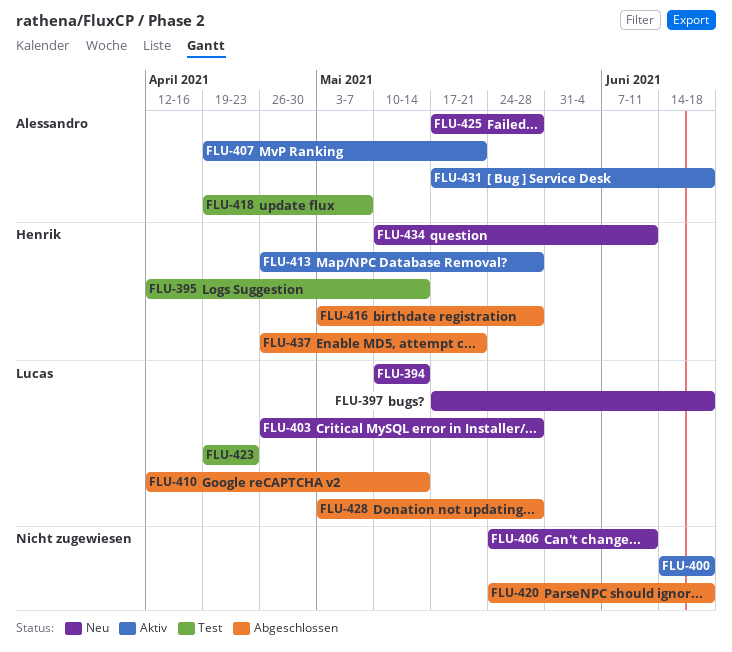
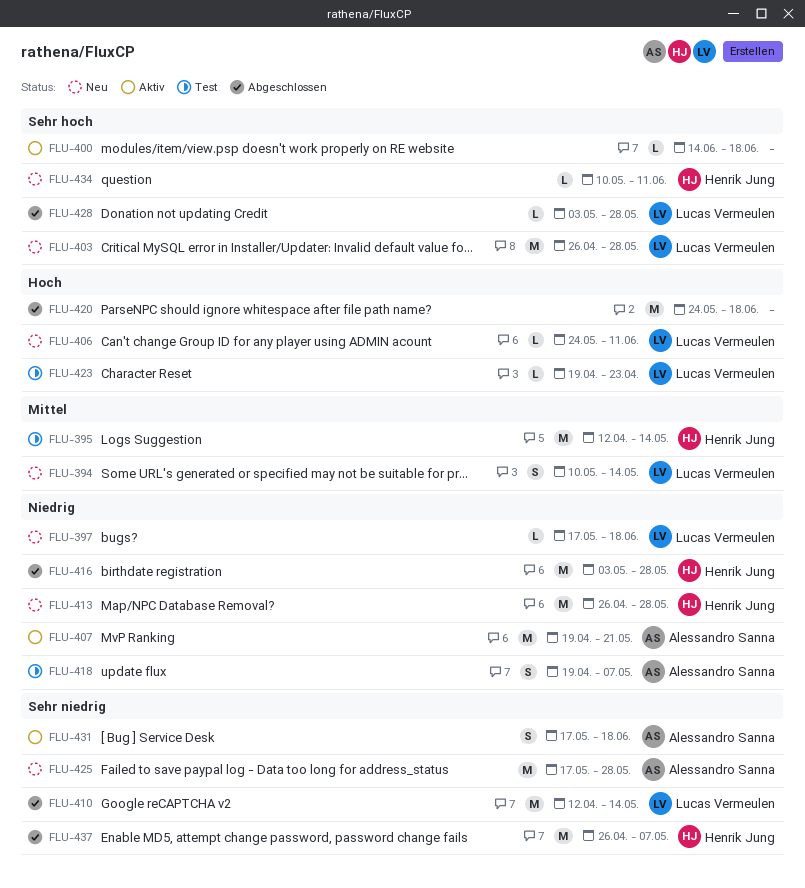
FLU-406, owner: none -> Lucas Vermeulen
FLU-413, status: Aktiv -> Neu
FLU-437, due: May 21 -> May 7

